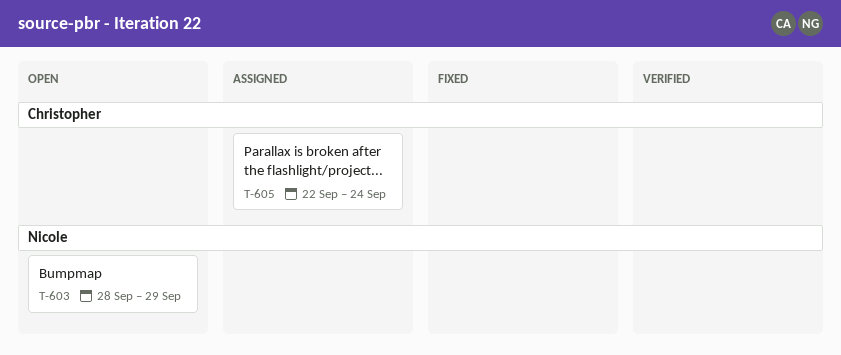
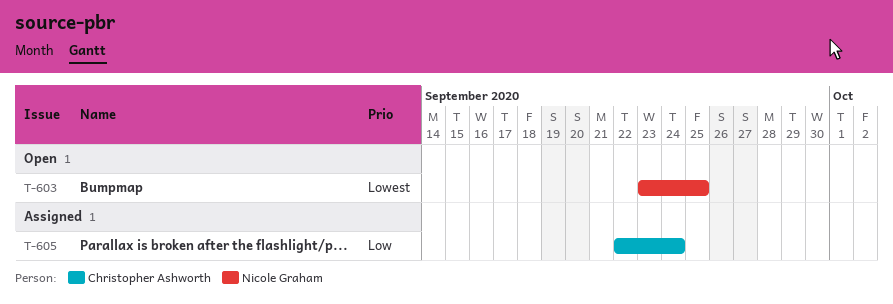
T-603, start: Sep 28 -> Sep 23
T-603, due: Sep 29 -> Sep 25

